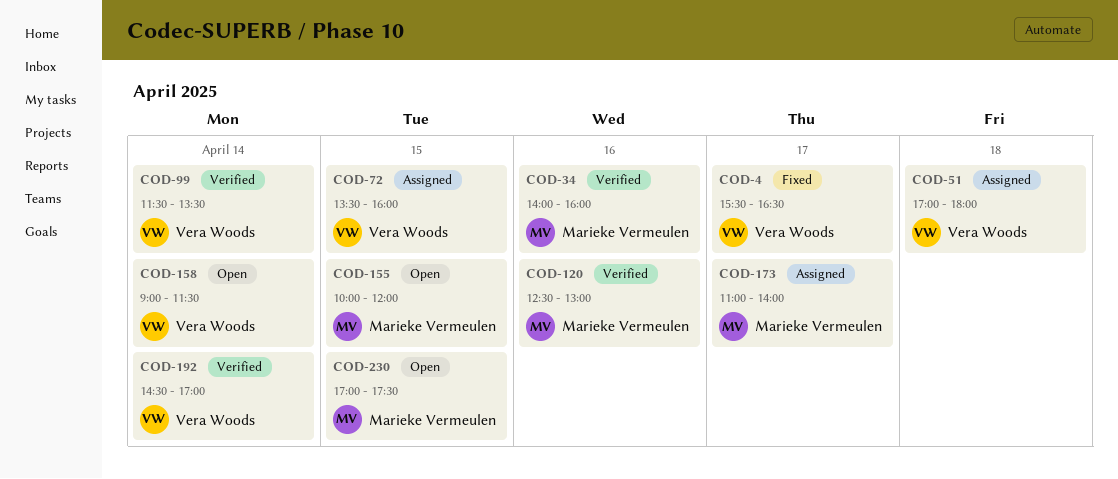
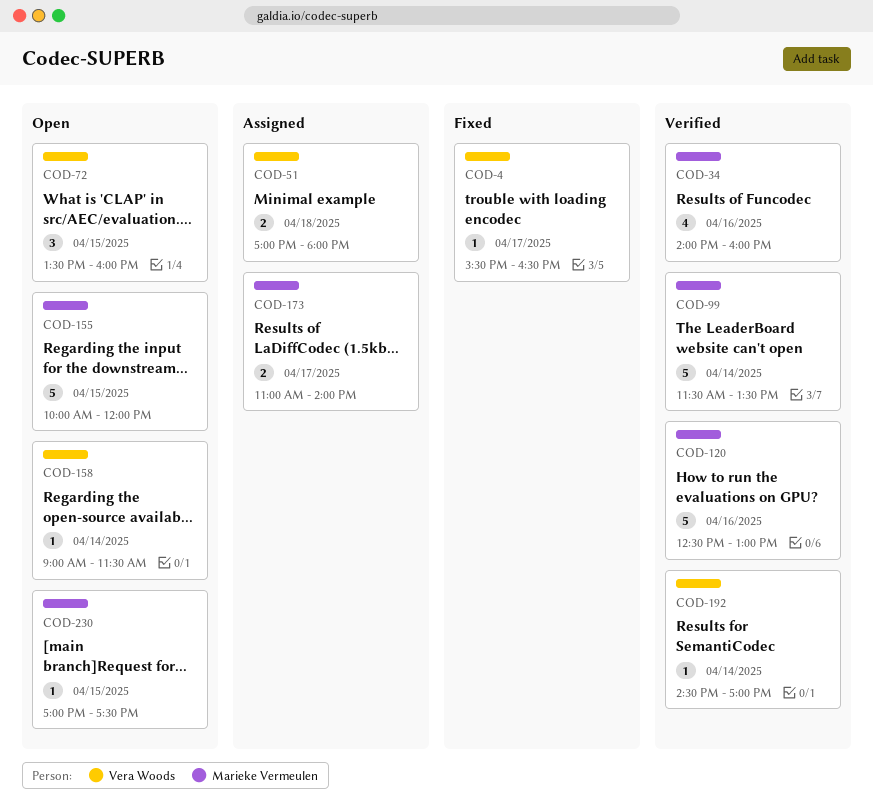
COD-72, status: Assigned -> Open
COD-99, owner: Vera Woods -> Marieke Vermeulen

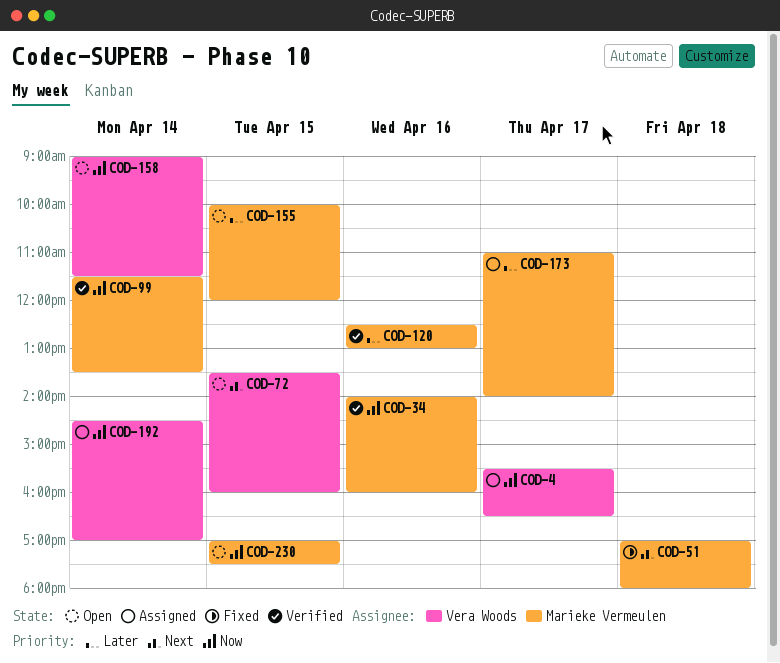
COD-4, status: Fixed -> Assigned
COD-51, status: Assigned -> Fixed
COD-51, owner: Vera Woods -> Marieke Vermeulen
COD-192, status: Verified -> Assigned

